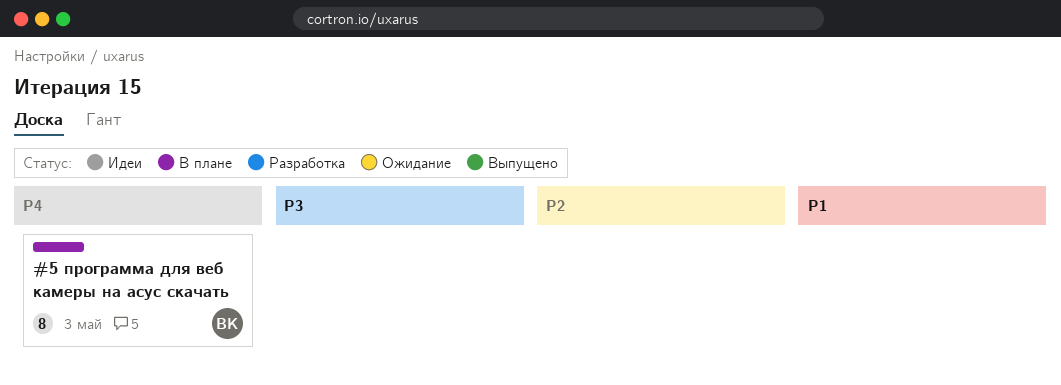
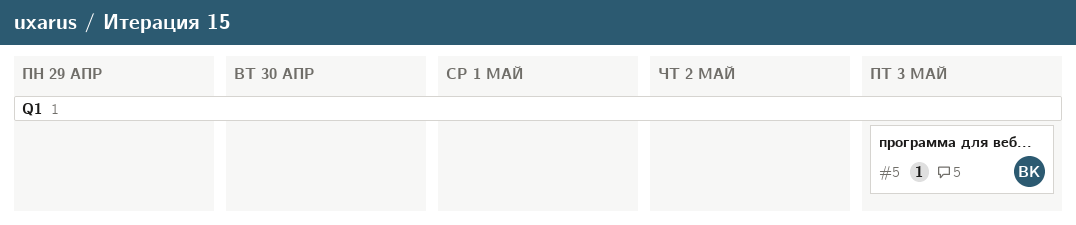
#5, estimate: 8 -> 1

